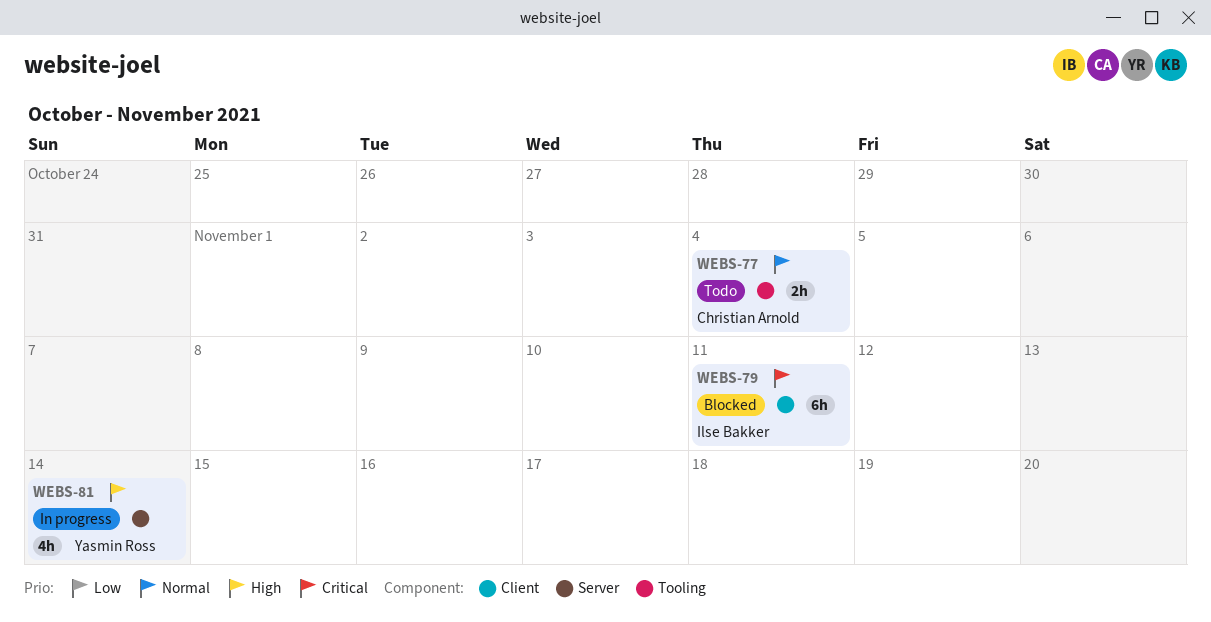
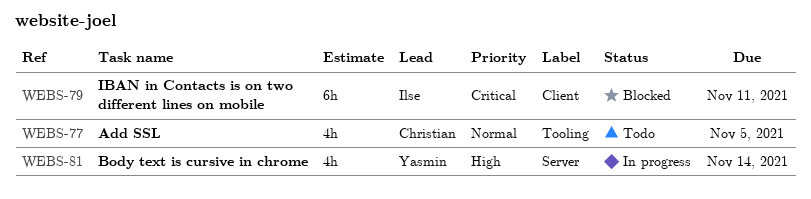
WEBS-77, estimate: 2h -> 4h
WEBS-77, due: Nov 4 -> Nov 5

